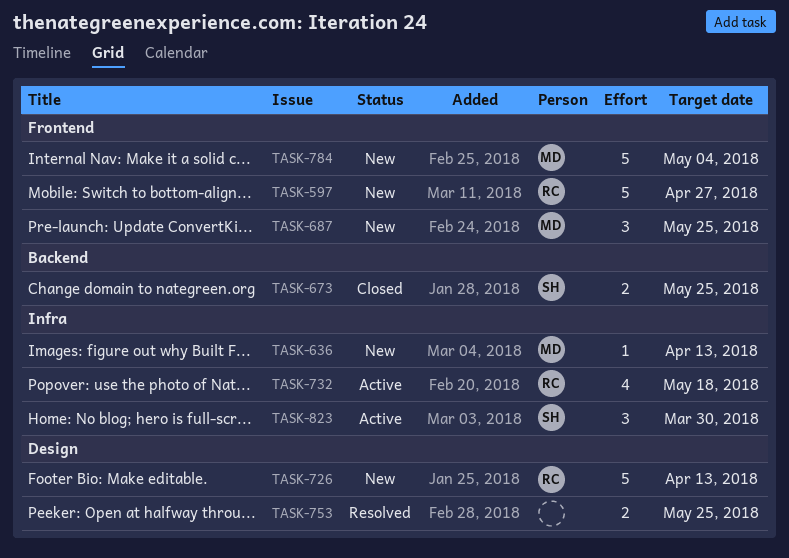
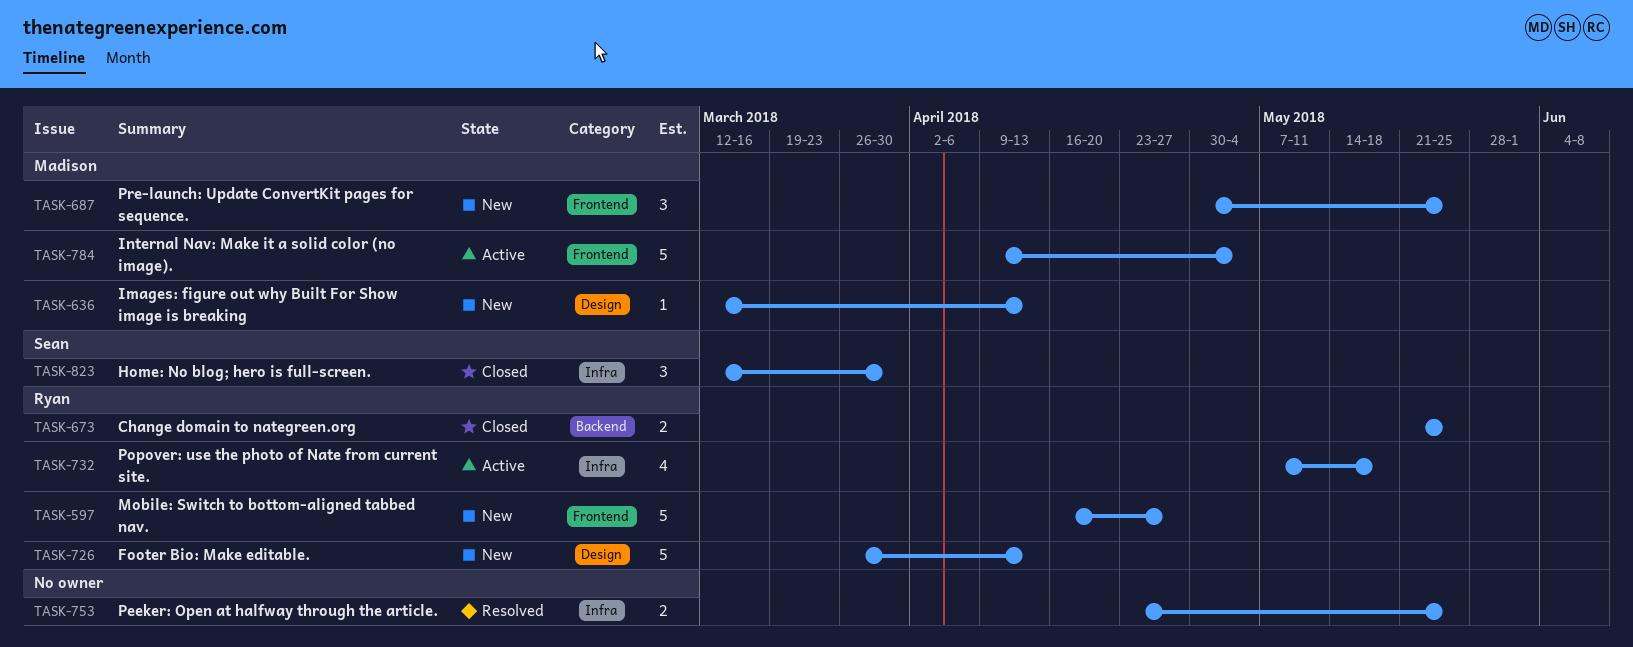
TASK-636, label: Infra -> Design
TASK-673, owner: Sean -> Ryan
TASK-753, label: Design -> Infra
TASK-784, status: New -> Active
TASK-823, status: Active -> Closed

